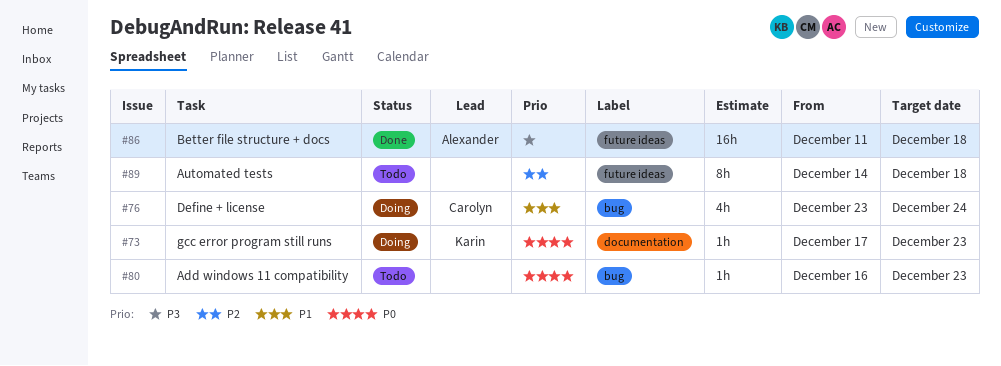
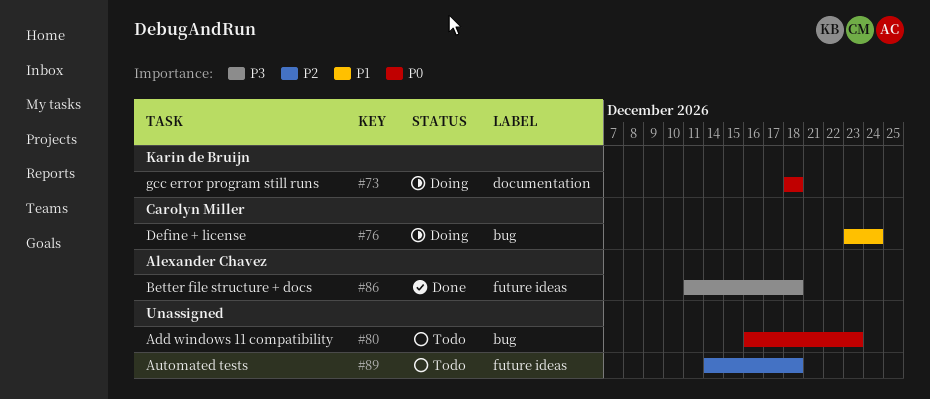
#73, start: Dec 17 -> Dec 18
#73, due: Dec 23 -> Dec 18

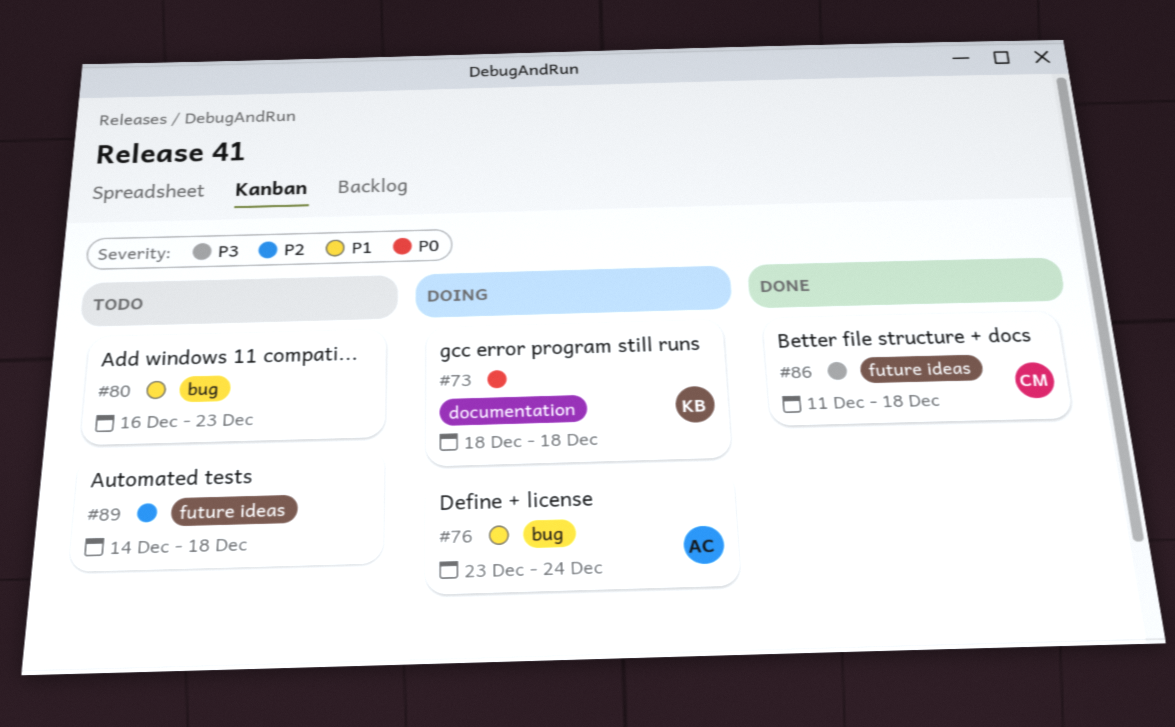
#76, owner: Carolyn Miller -> Alexander Chavez
#80, priority: P0 -> P1
#86, owner: Alexander Chavez -> Carolyn Miller

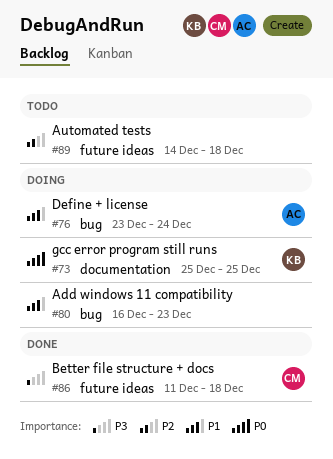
#73, start: Dec 18 -> Dec 25
#73, due: Dec 18 -> Dec 25
#80, status: Todo -> Doing

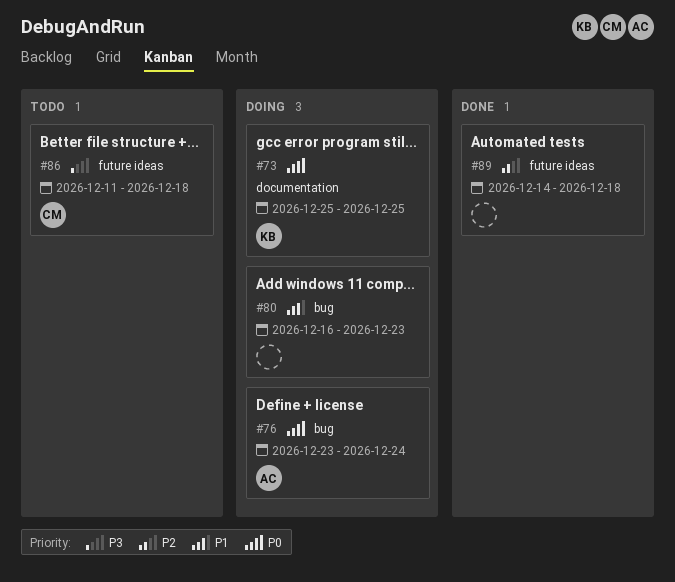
#76, priority: P1 -> P0
#86, status: Done -> Todo
#89, status: Todo -> Done

